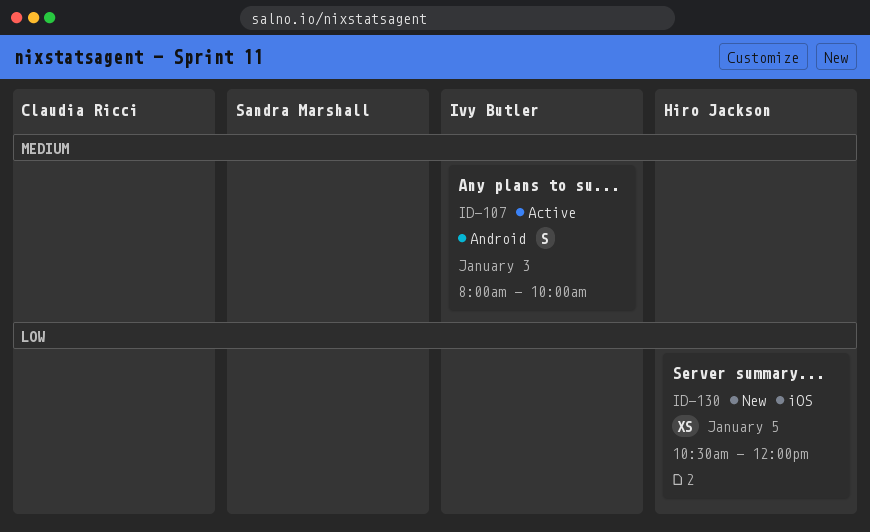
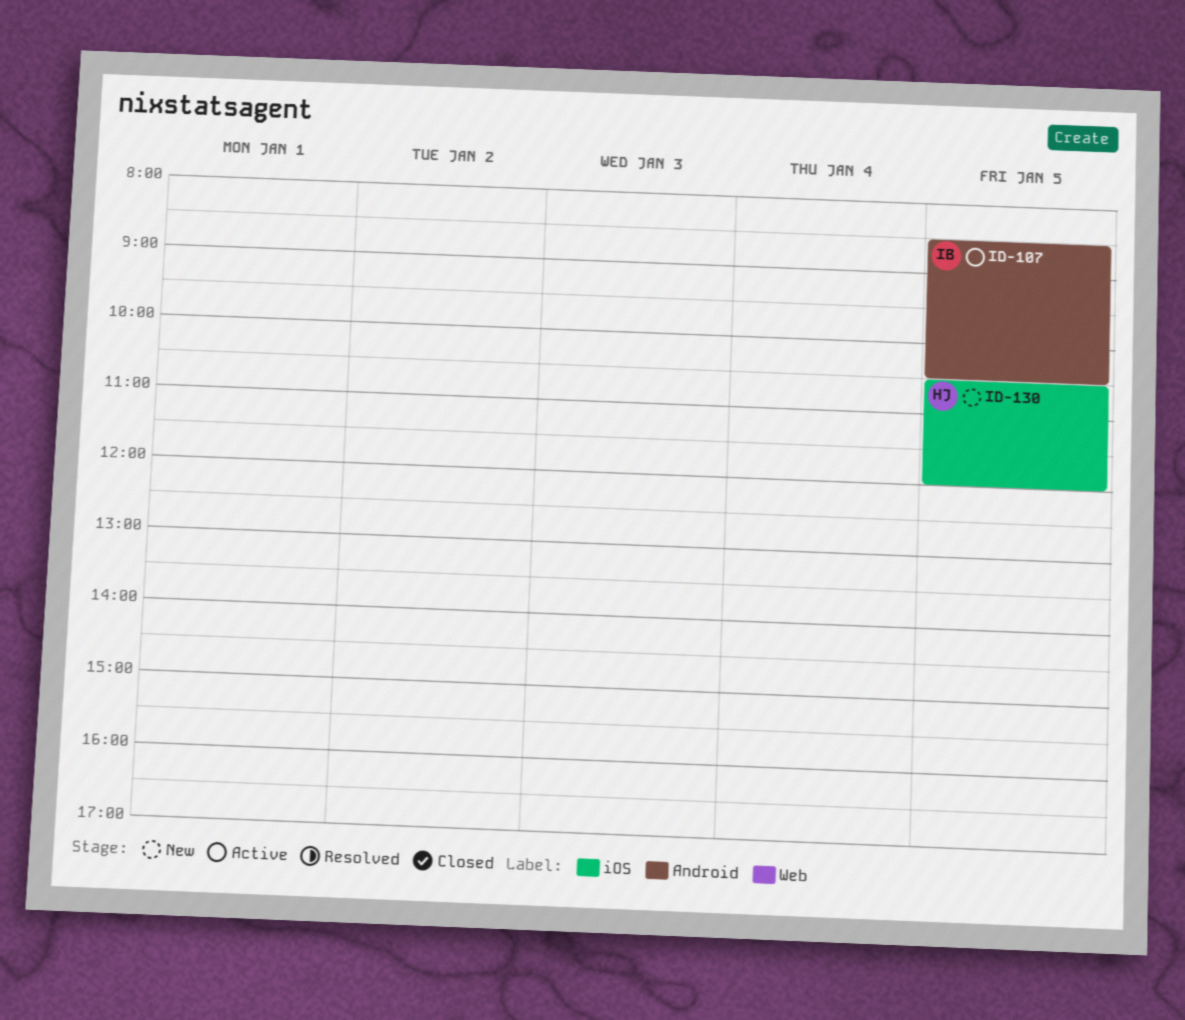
ID-107, day: Jan 3 -> Jan 5
ID-107, begins: 08:00 -> 08:30
ID-107, ends: 10:00 -> 10:30

